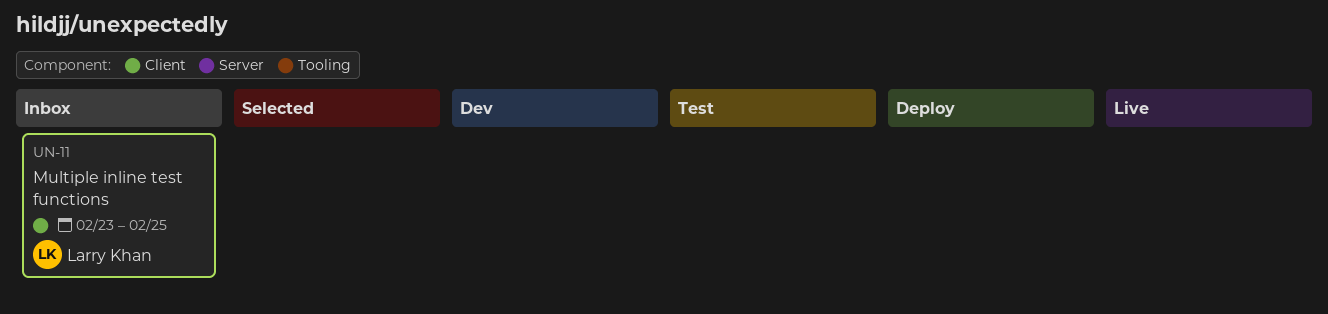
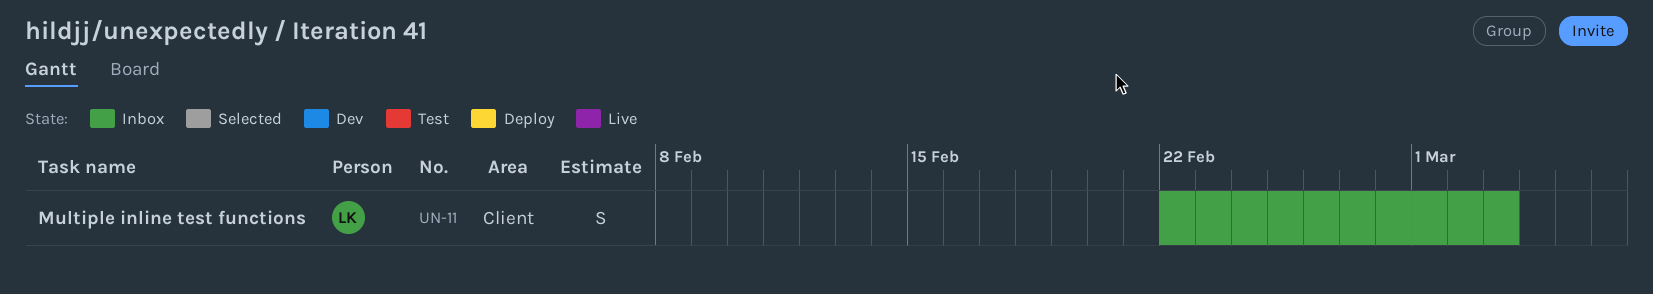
UN-11, start: Feb 23 -> Feb 22
UN-11, due: Feb 25 -> Mar 3

